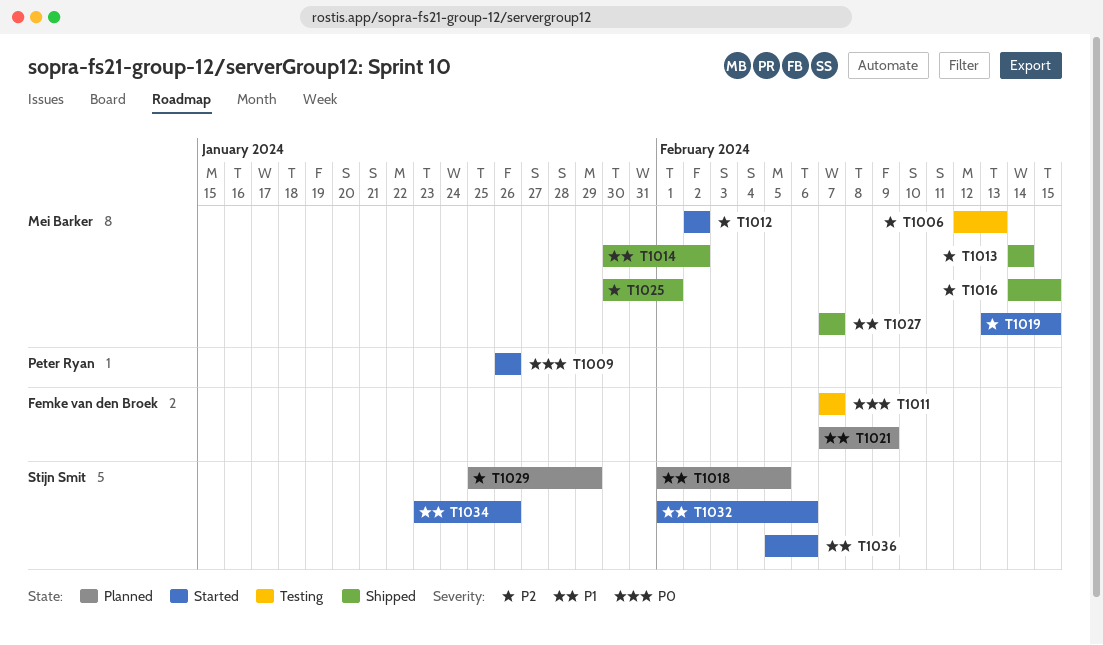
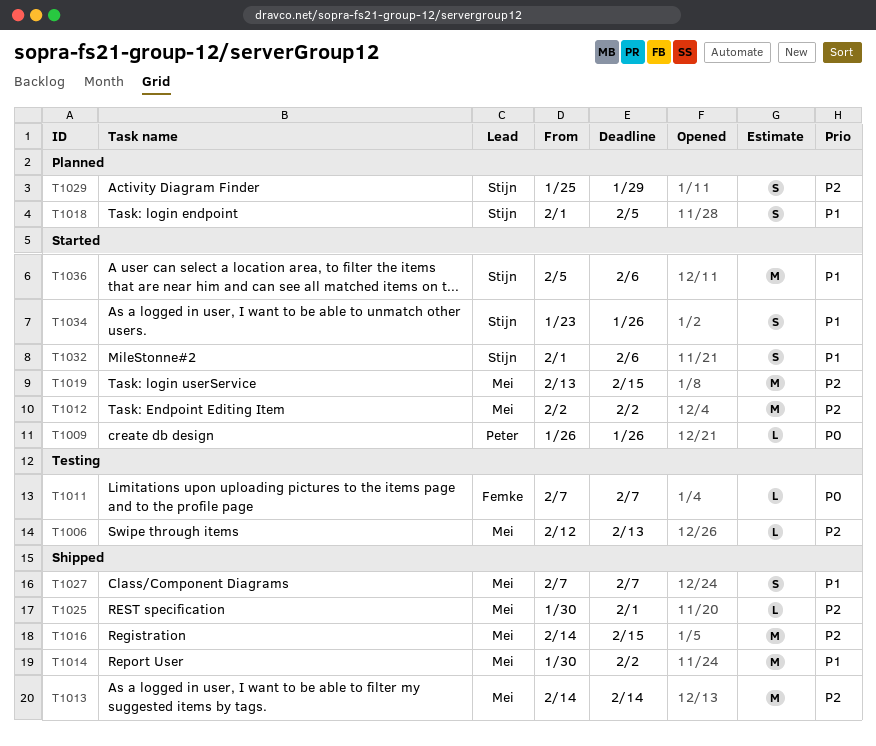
T1021: present -> none

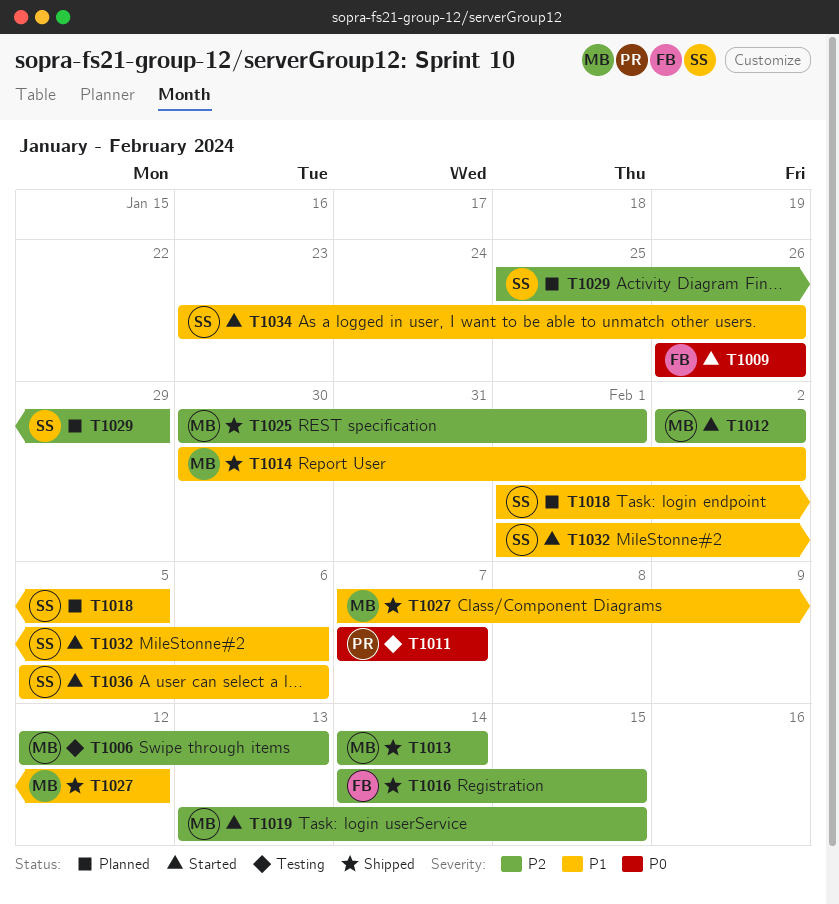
T1009, owner: Peter -> Femke
T1011, owner: Femke -> Peter
T1016, owner: Mei -> Femke
T1027, due: Feb 7 -> Feb 12

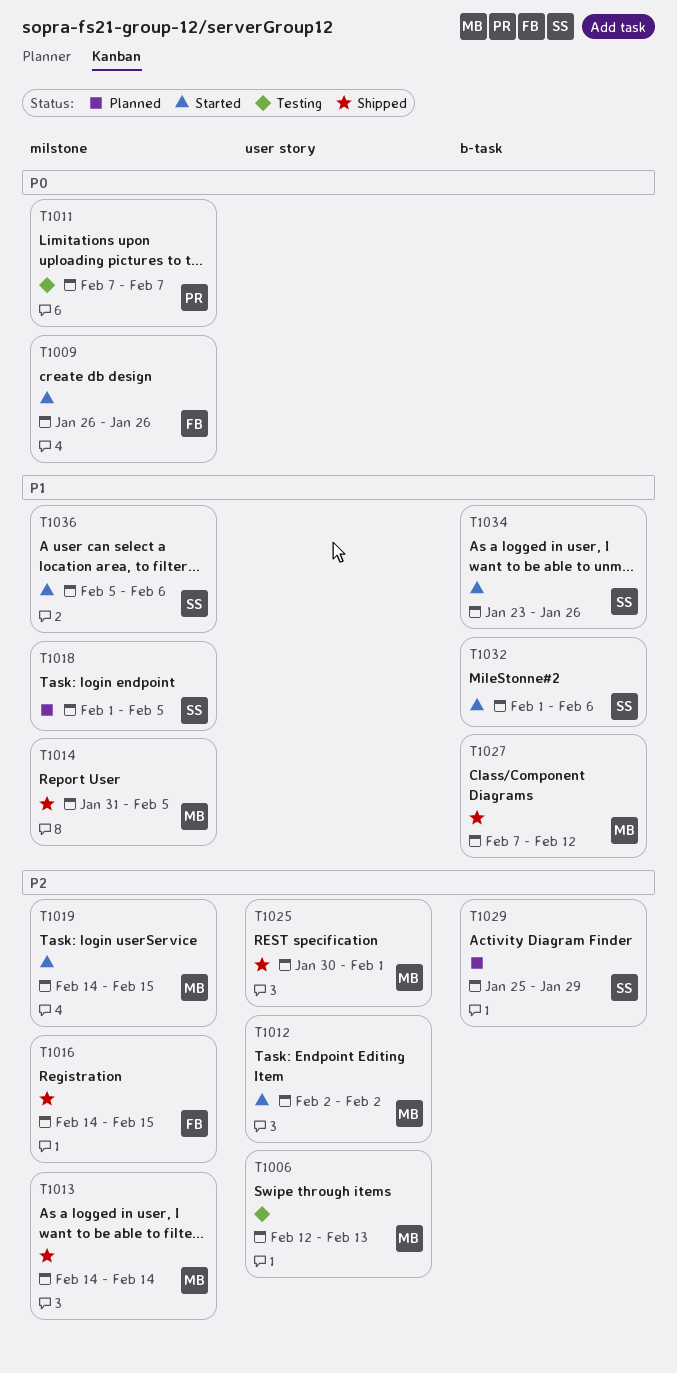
T1014, start: Jan 30 -> Jan 31
T1014, due: Feb 2 -> Feb 5
T1019, start: Feb 13 -> Feb 14

